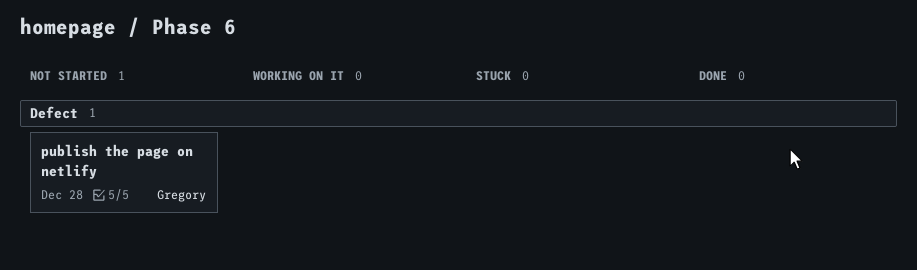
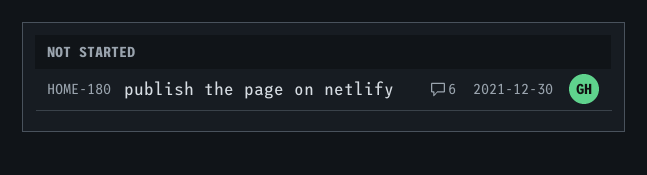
publish the page on netlify, due: Dec 28 -> Dec 30

